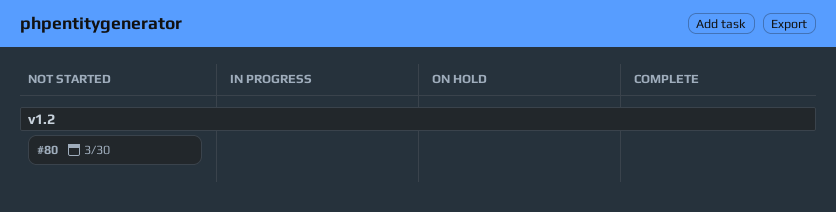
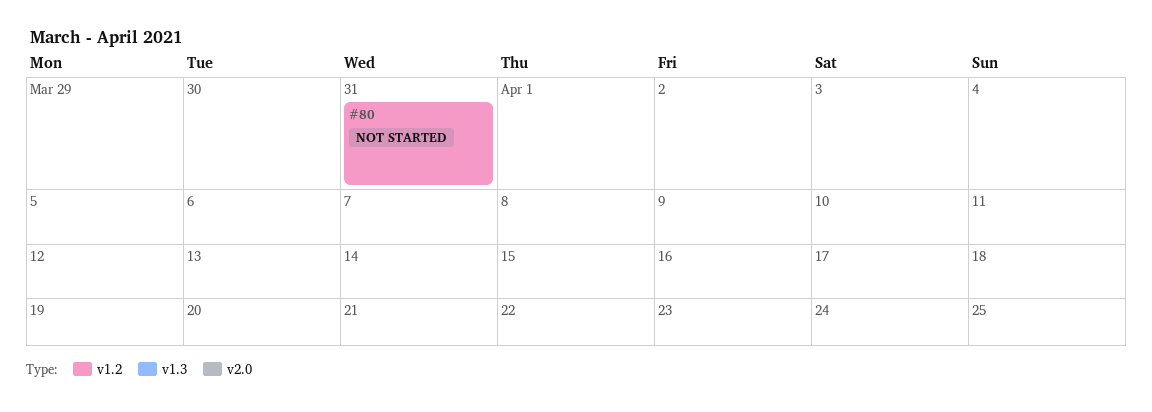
#80, due: Mar 30 -> Mar 31

